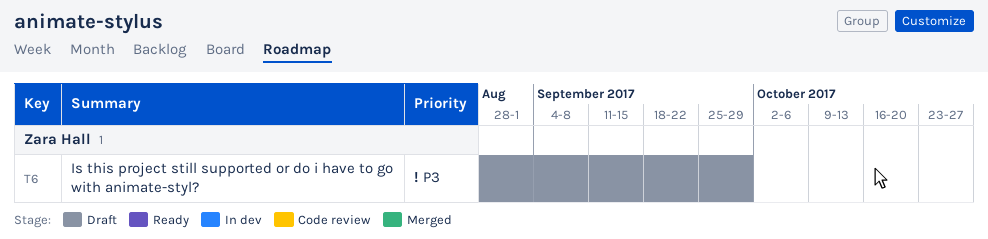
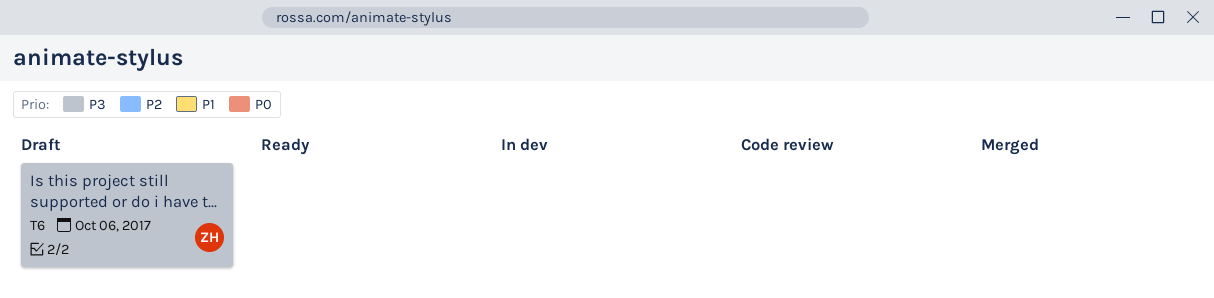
T6, due: Sep 29 -> Oct 6

